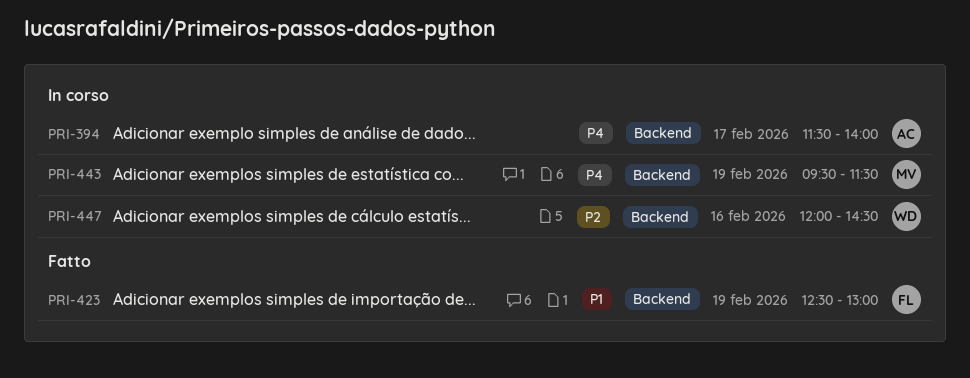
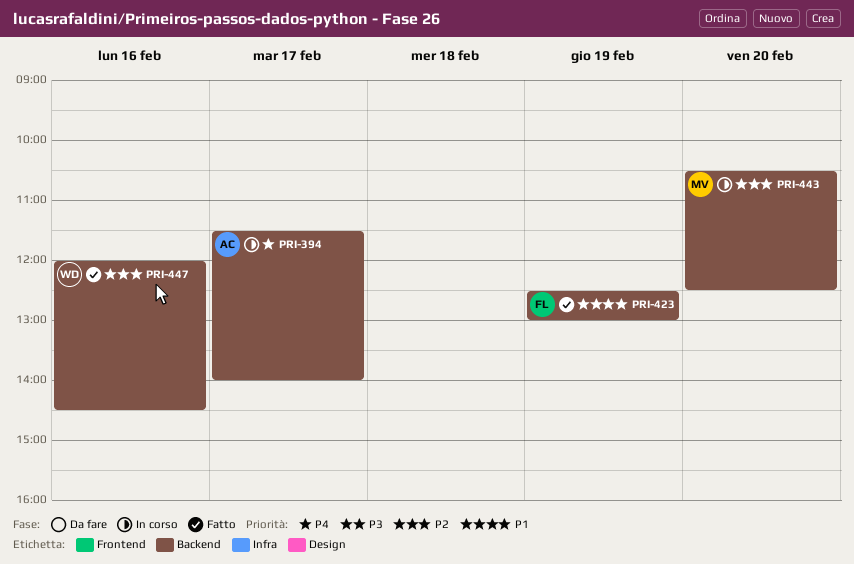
PRI-443, priority: P4 -> P2
PRI-443, day: Feb 19 -> Feb 20
PRI-443, begins: 09:30 -> 10:30
PRI-443, ends: 11:30 -> 12:30
PRI-447, status: In corso -> Fatto

